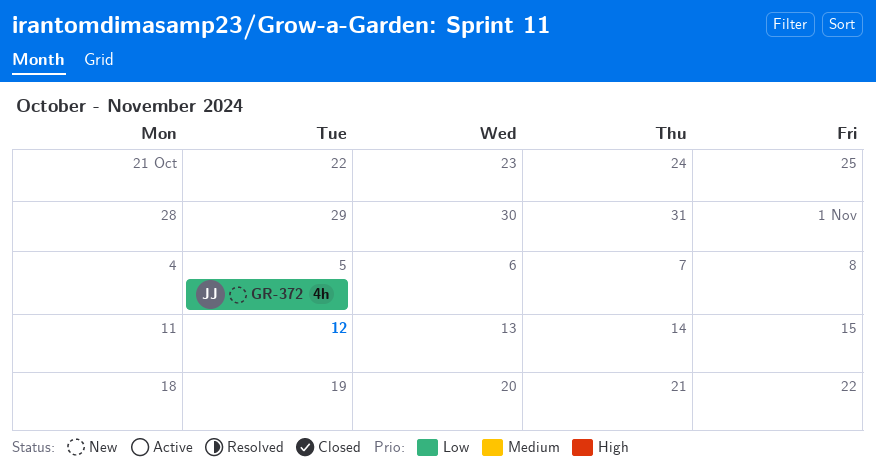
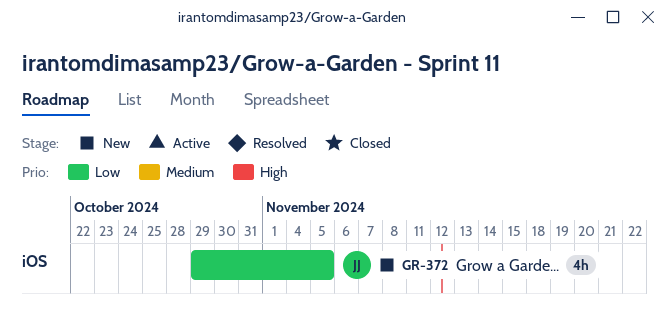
GR-372, start: Nov 5 -> Oct 29

